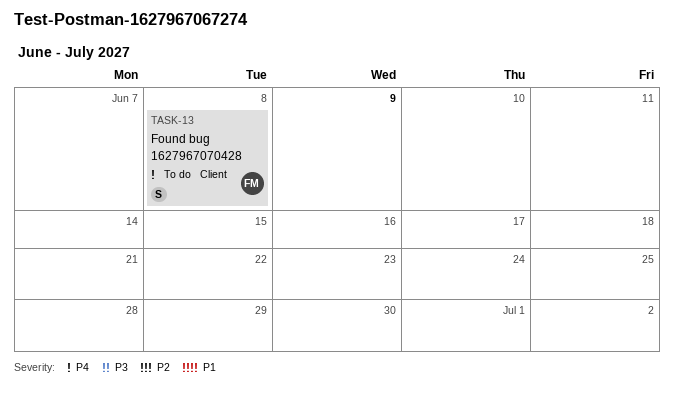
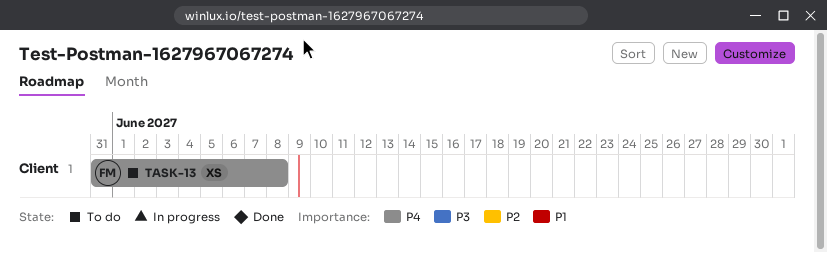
TASK-13, estimate: S -> XS

